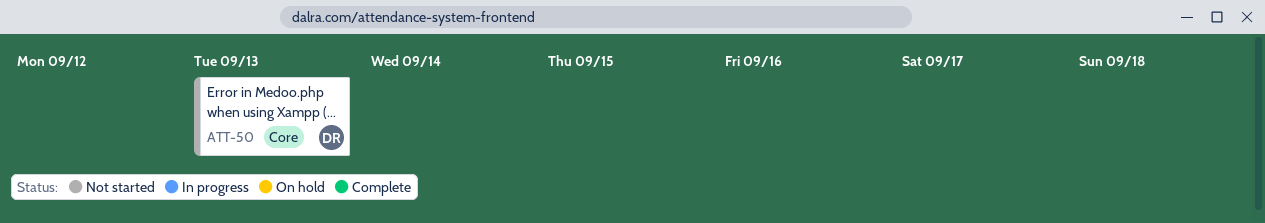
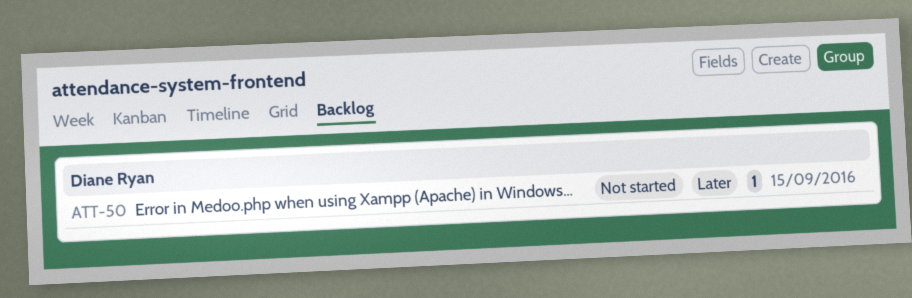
ATT-50, due: Sep 13 -> Sep 15

